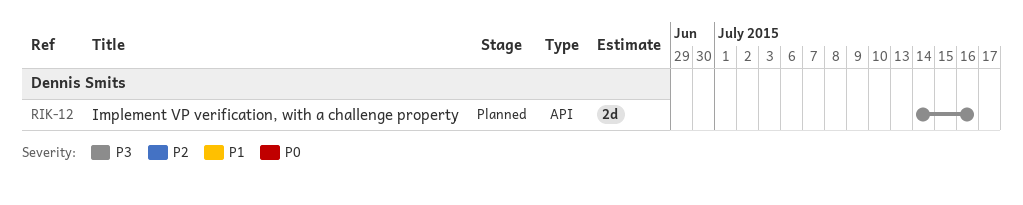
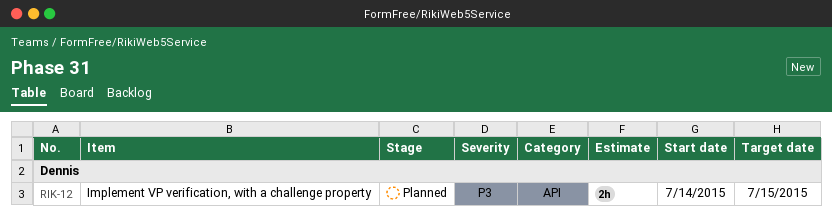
RIK-12, estimate: 2d -> 2h
RIK-12, due: Jul 16 -> Jul 15

